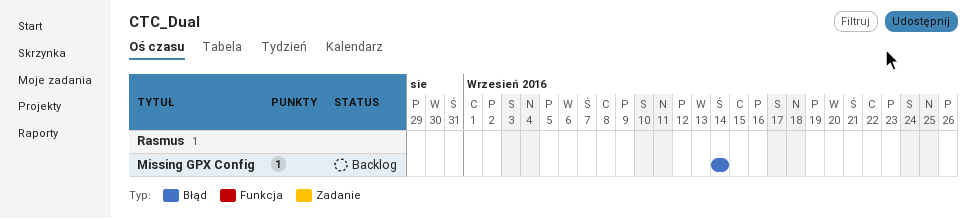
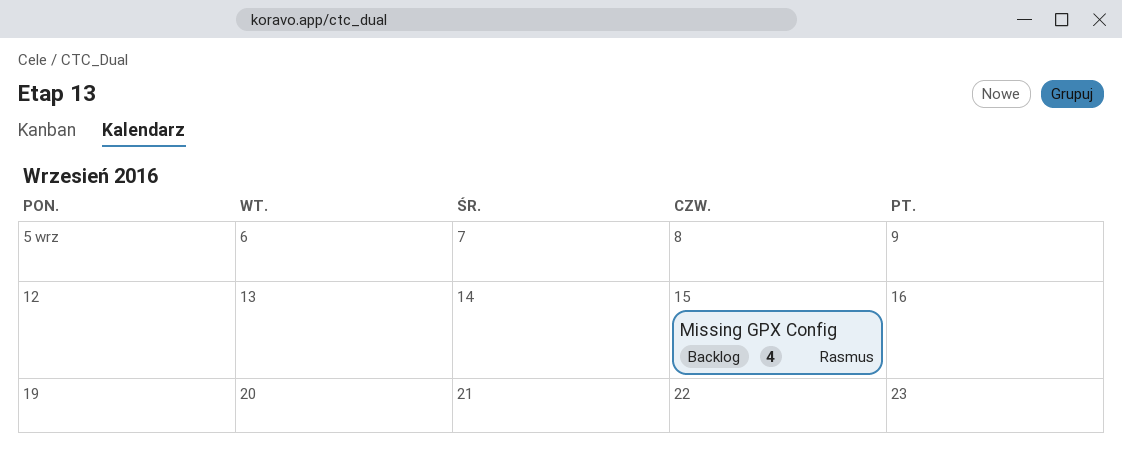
Missing GPX Config, estimate: 1 -> 4
Missing GPX Config, due: Sep 14 -> Sep 15

